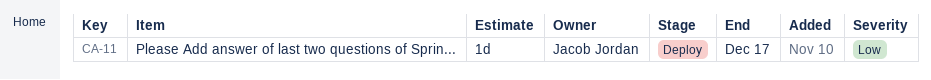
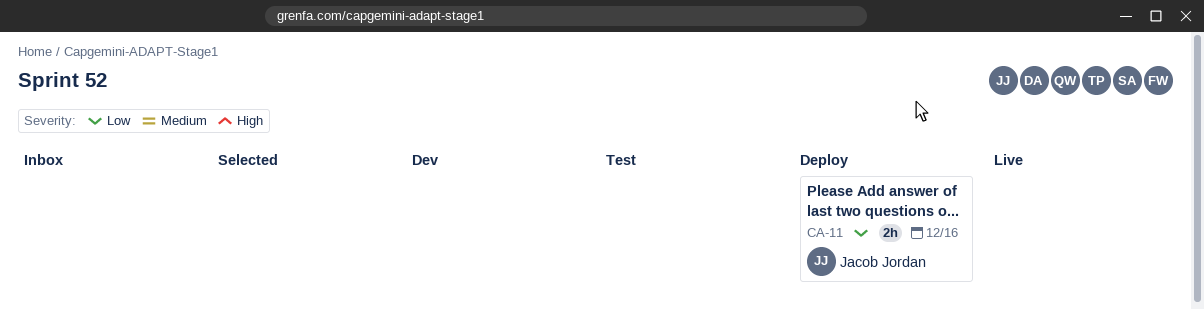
CA-11, estimate: 1d -> 2h
CA-11, due: Dec 17 -> Dec 16

